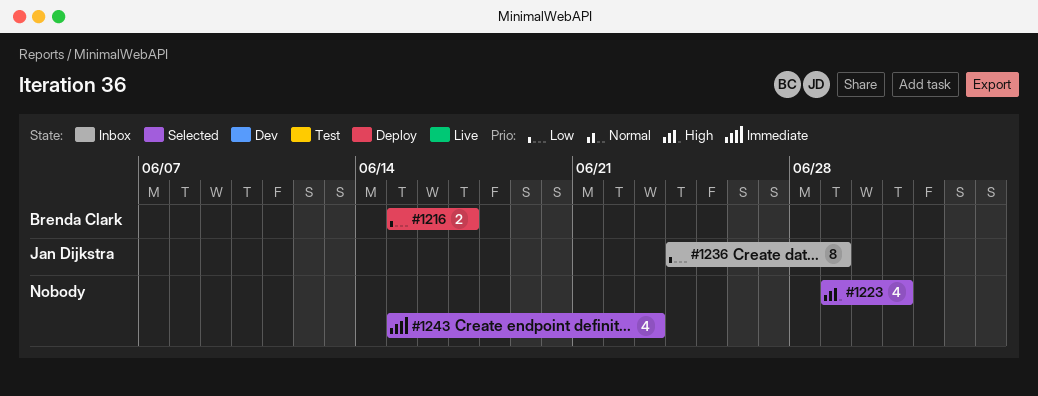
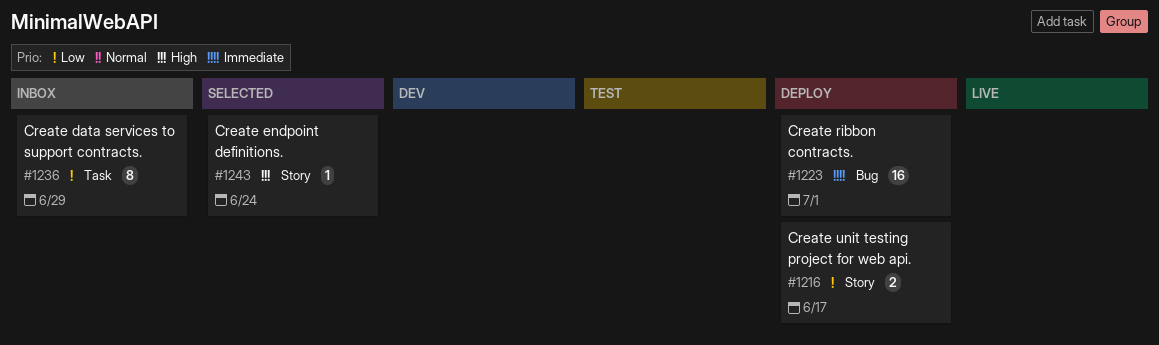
#1223, status: Selected -> Deploy
#1223, priority: High -> Immediate
#1223, estimate: 4 -> 16
#1243, priority: Immediate -> High
#1243, estimate: 4 -> 1
#1243, due: Jun 23 -> Jun 24

